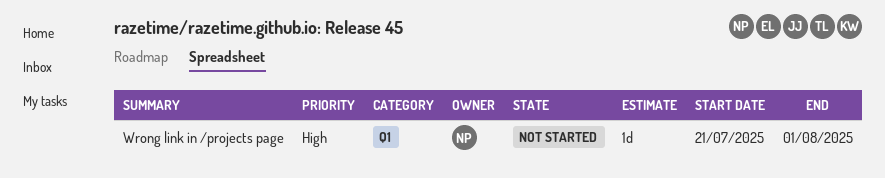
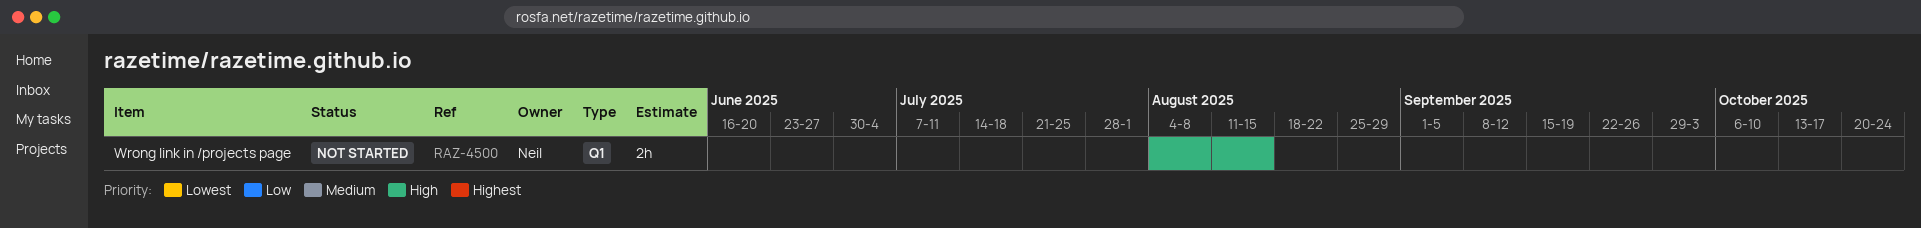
Wrong link in /projects page, estimate: 1d -> 2h
Wrong link in /projects page, start: Jul 21 -> Aug 4
Wrong link in /projects page, due: Aug 1 -> Aug 15

